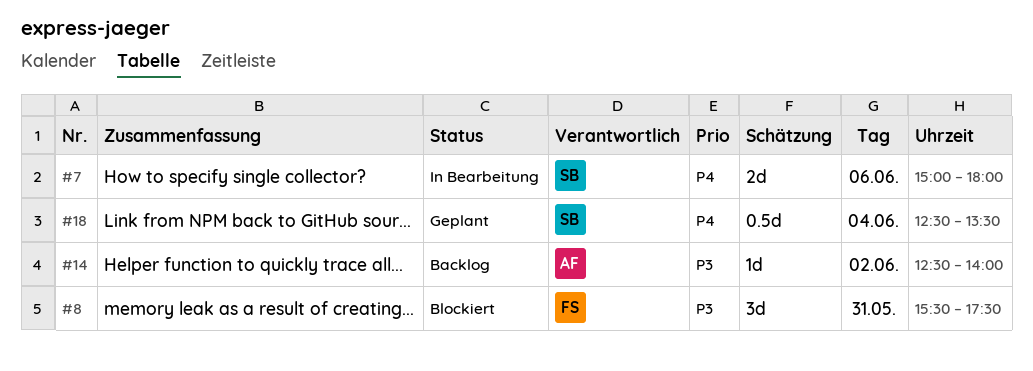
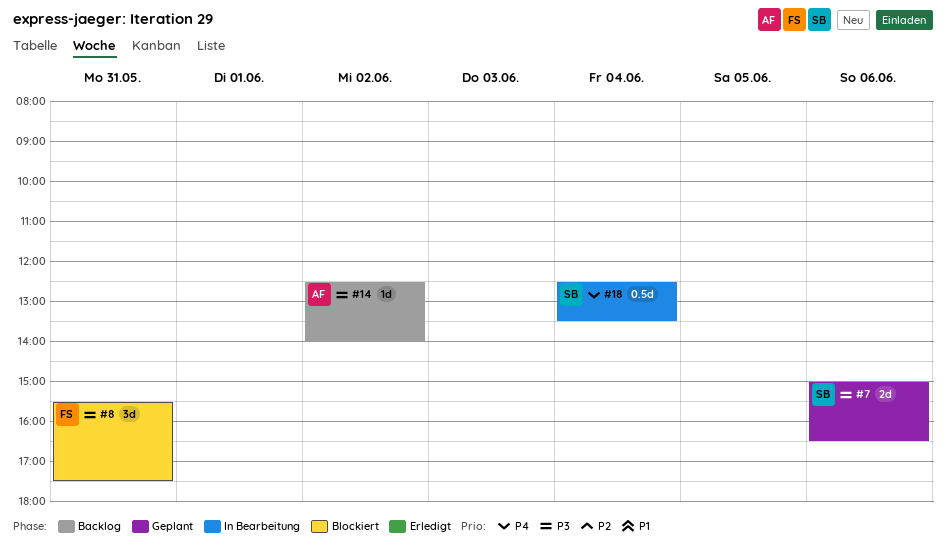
#7, status: In Bearbeitung -> Geplant
#7, priority: P4 -> P3
#7, ends: 18:00 -> 16:30
#18, status: Geplant -> In Bearbeitung

